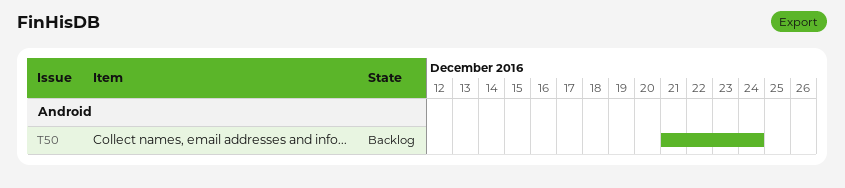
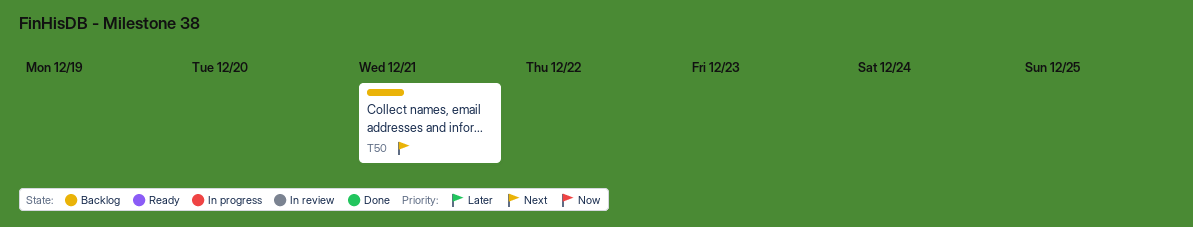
T50, due: Dec 24 -> Dec 21

